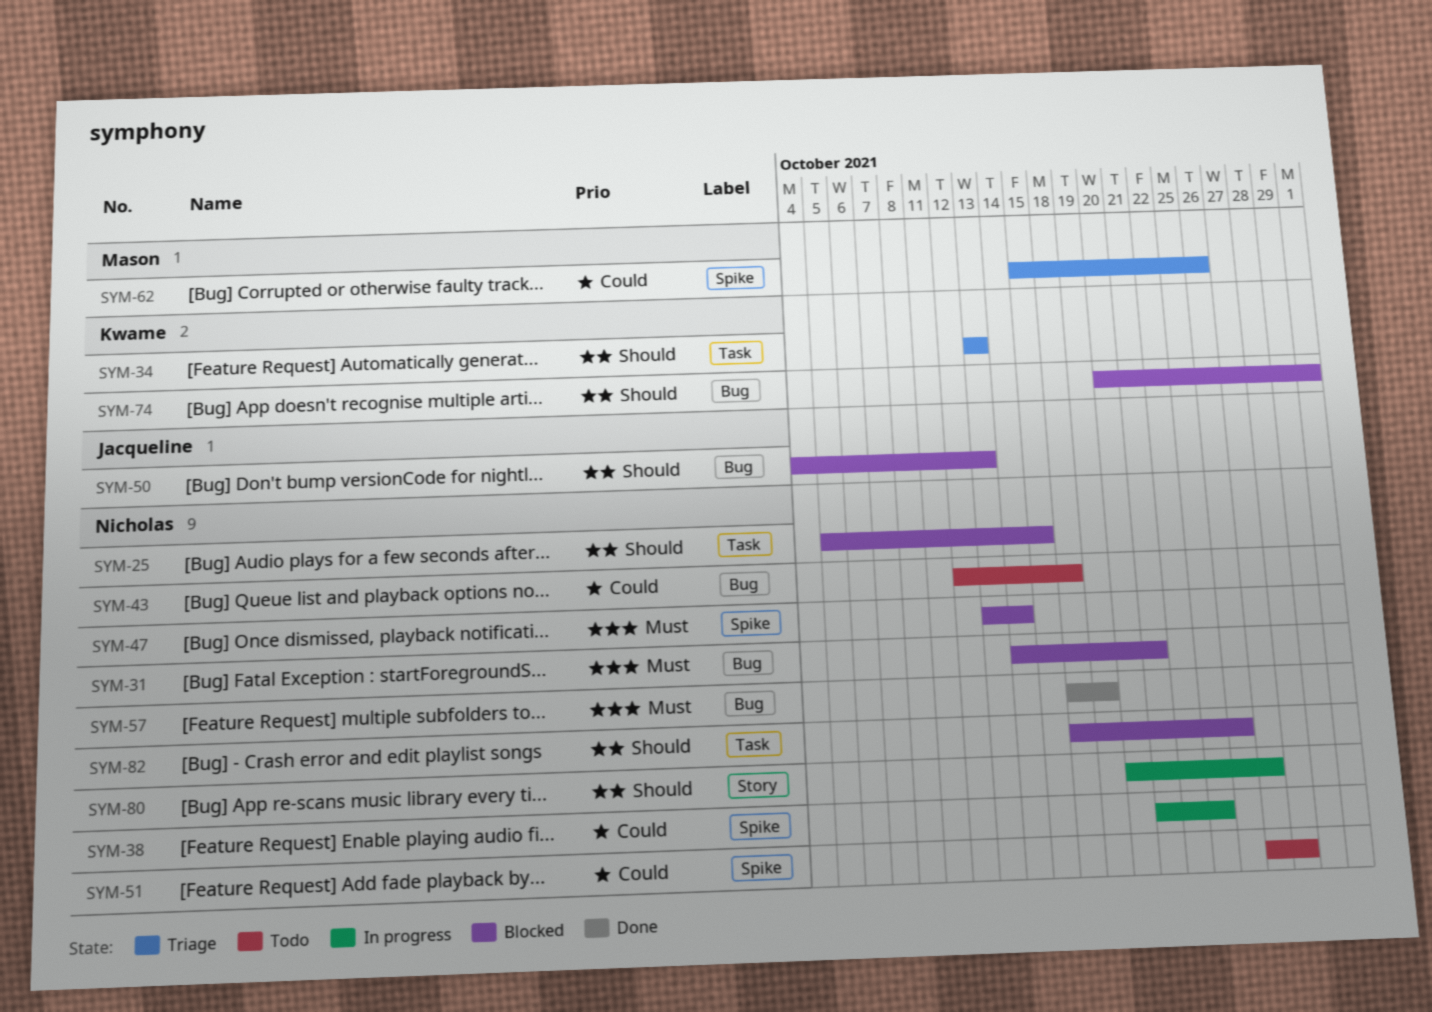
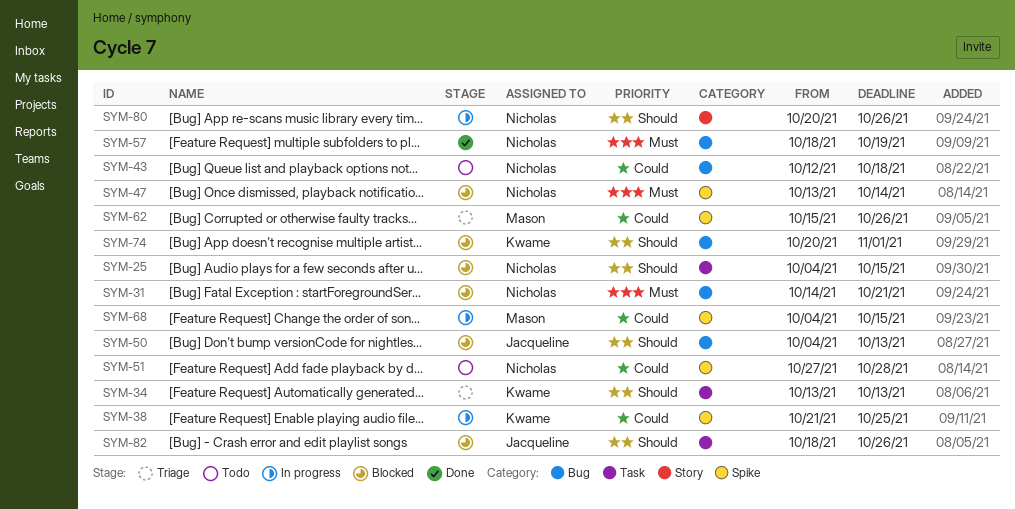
SYM-25, start: Oct 5 -> Oct 4
SYM-38, owner: Nicholas -> Kwame
SYM-68: none -> present
SYM-80, due: Oct 27 -> Oct 26
SYM-82, owner: Nicholas -> Jacqueline

